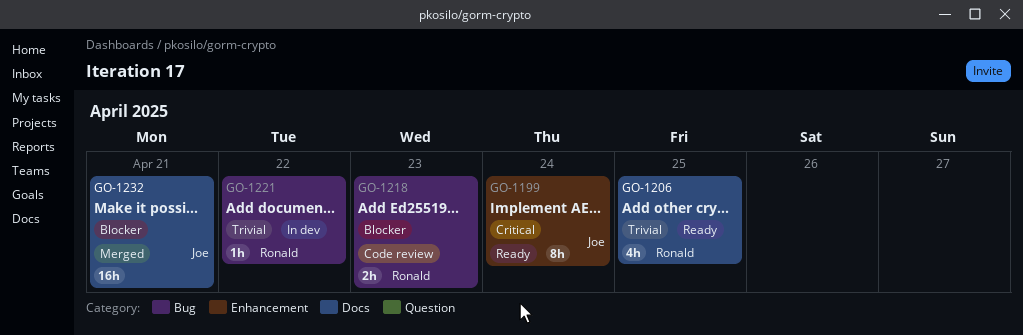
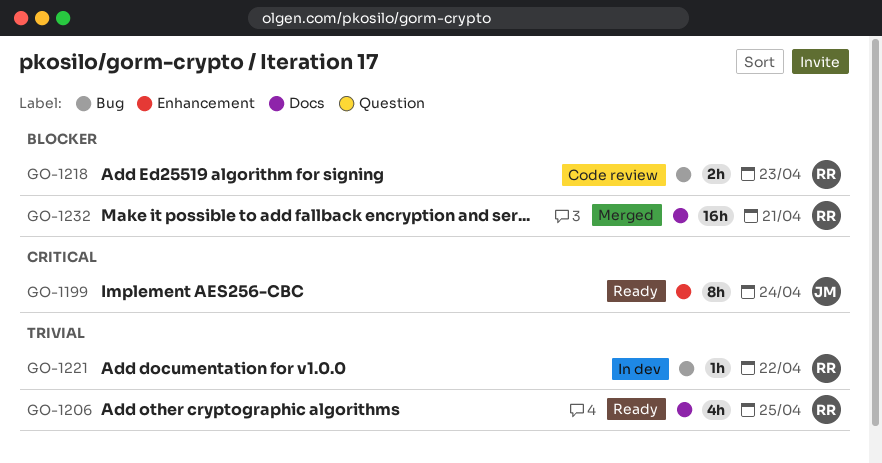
GO-1232, owner: Joe -> Ronald

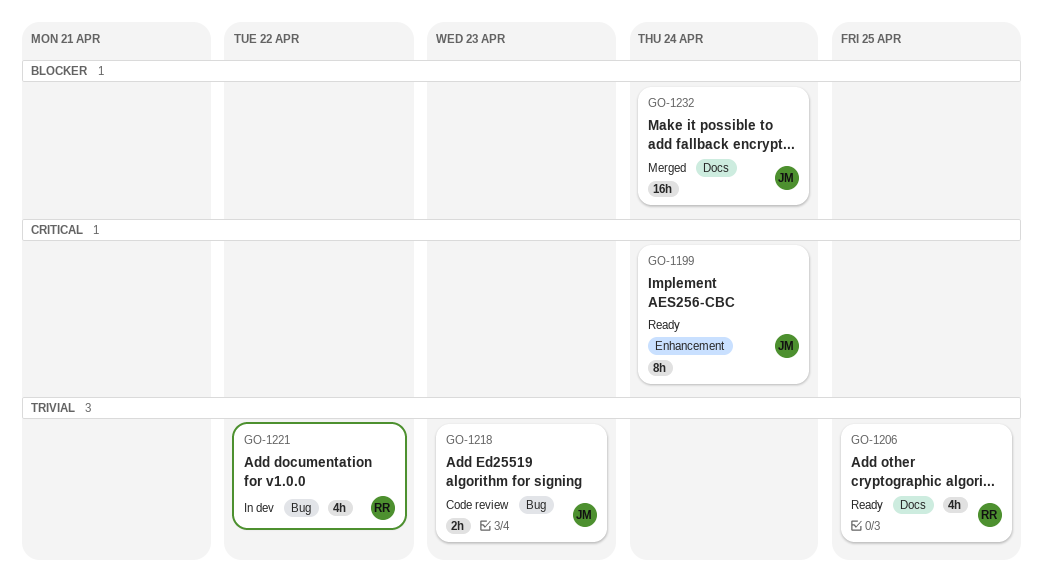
GO-1218, owner: RR -> JM
GO-1218, priority: Blocker -> Trivial
GO-1221, estimate: 1h -> 4h
GO-1232, owner: RR -> JM
GO-1232, due: Apr 21 -> Apr 24

